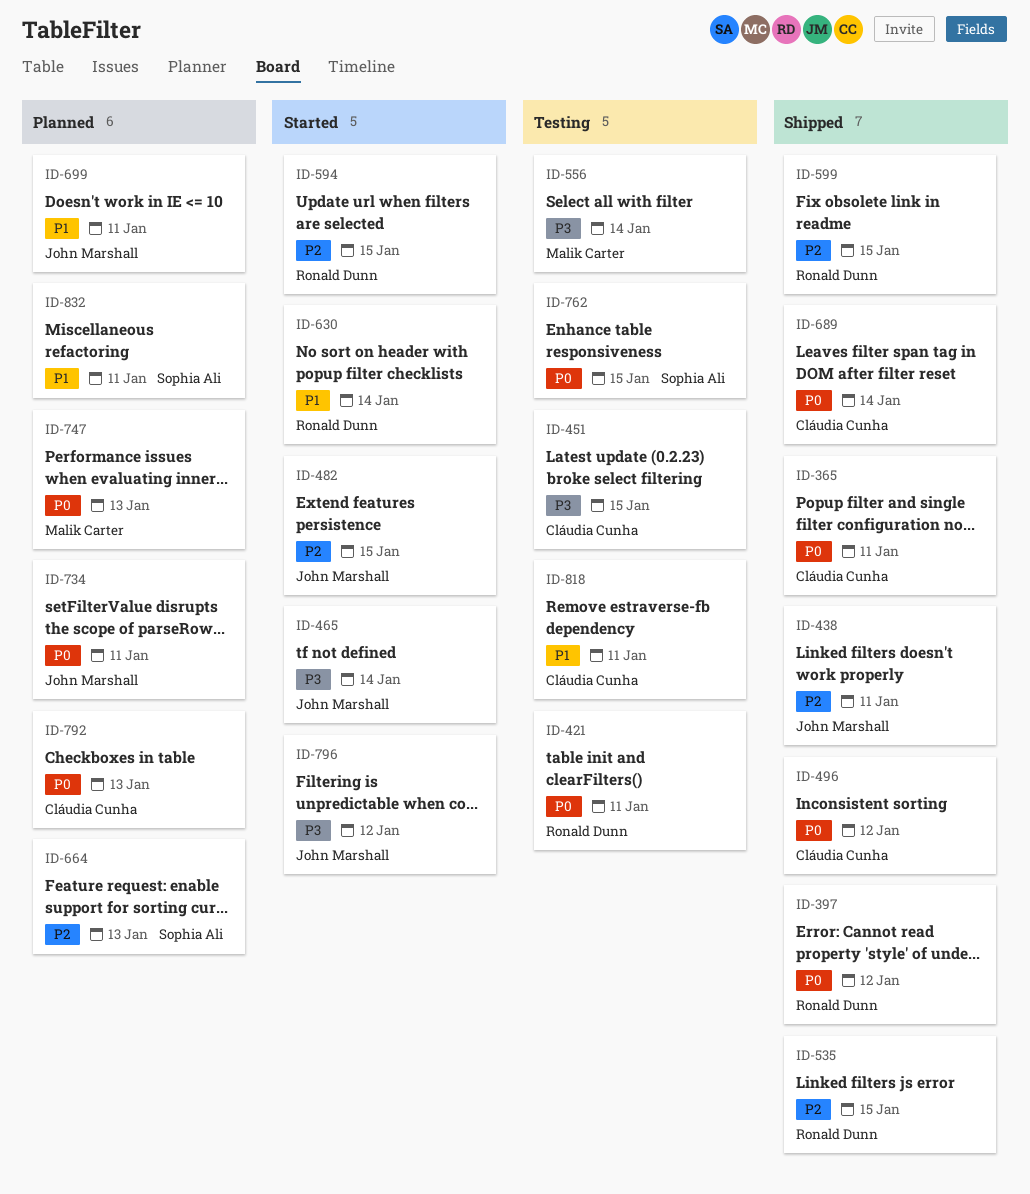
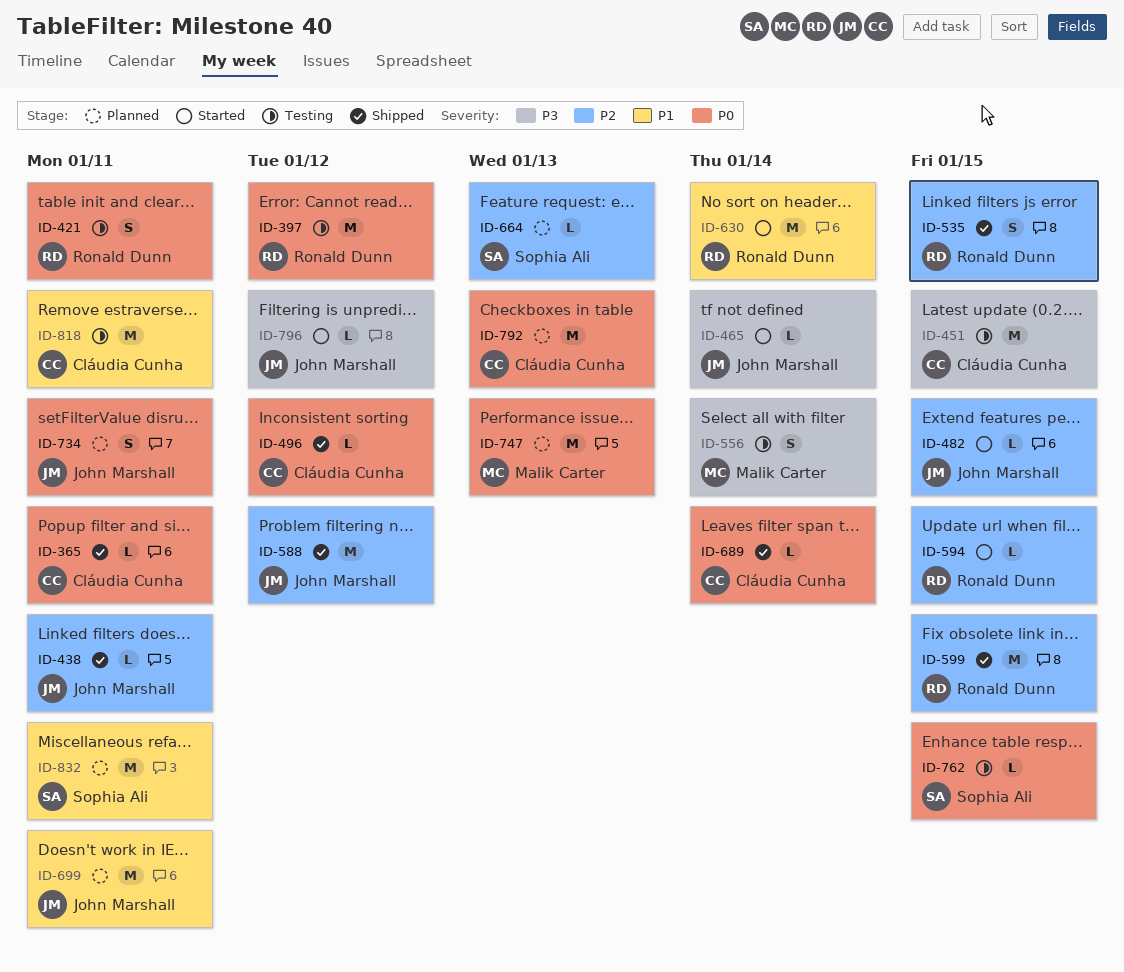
ID-397, status: Shipped -> Testing
ID-588: none -> present

